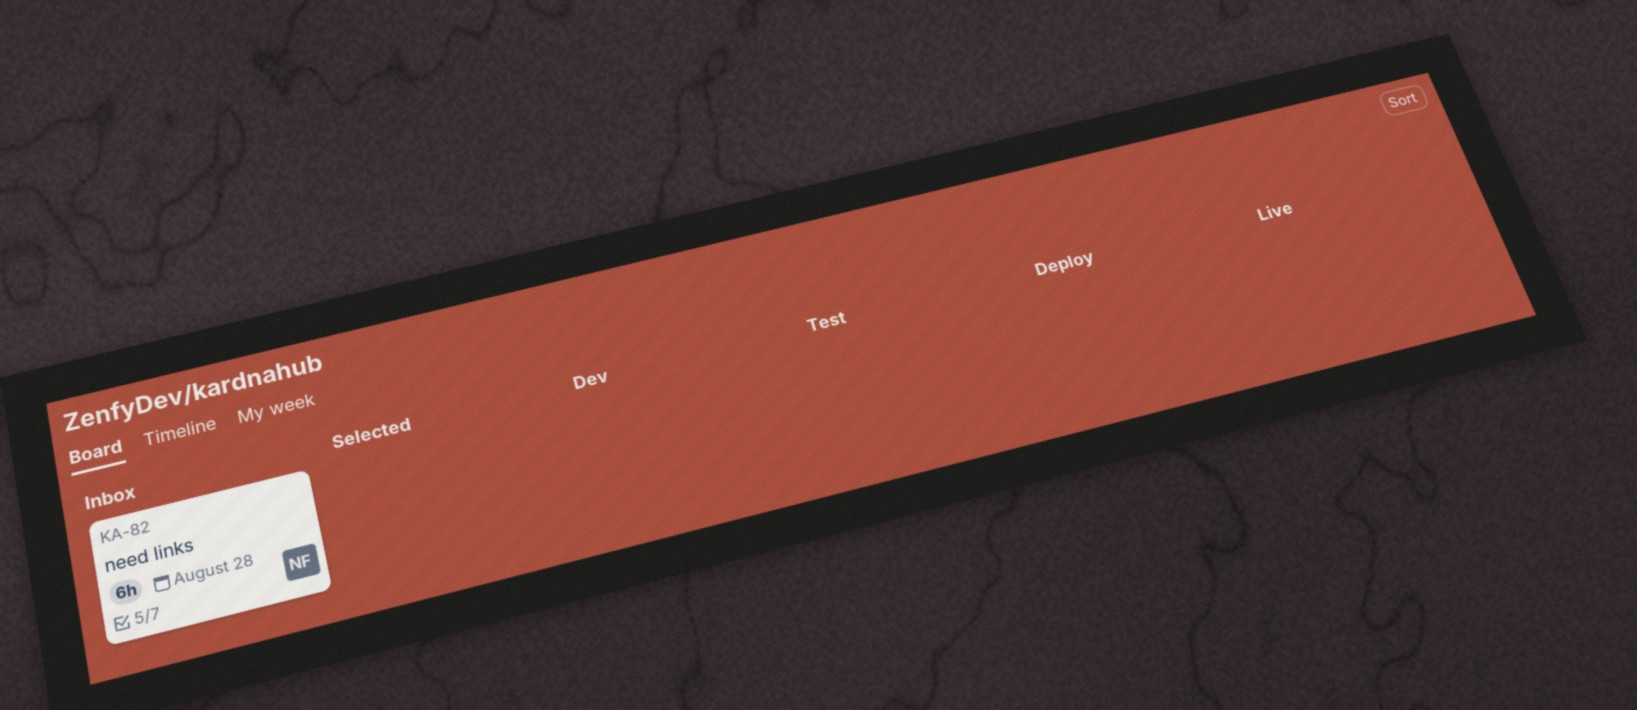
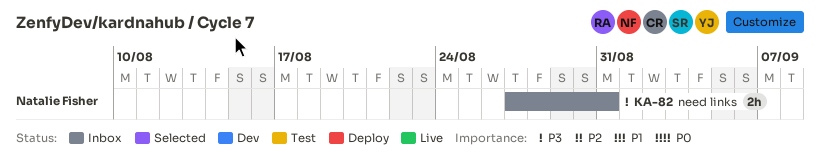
KA-82, estimate: 6h -> 2h
KA-82, due: Aug 28 -> Aug 31

